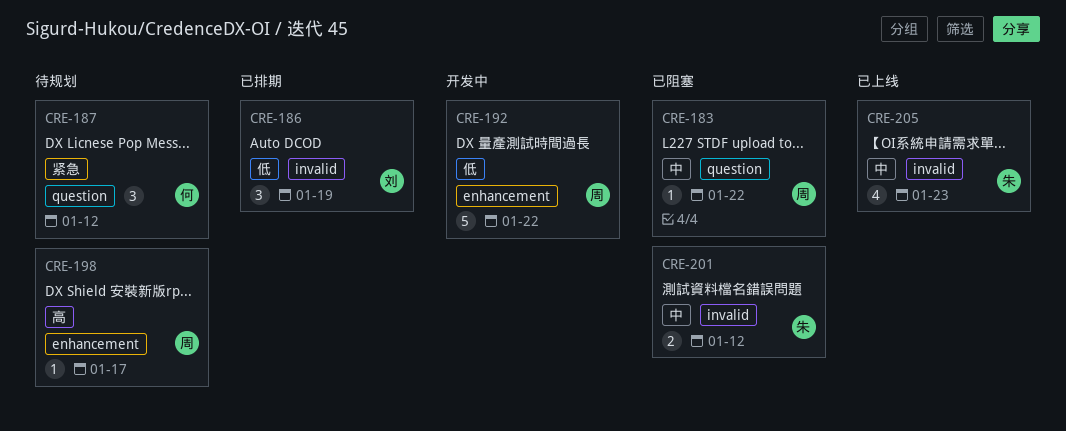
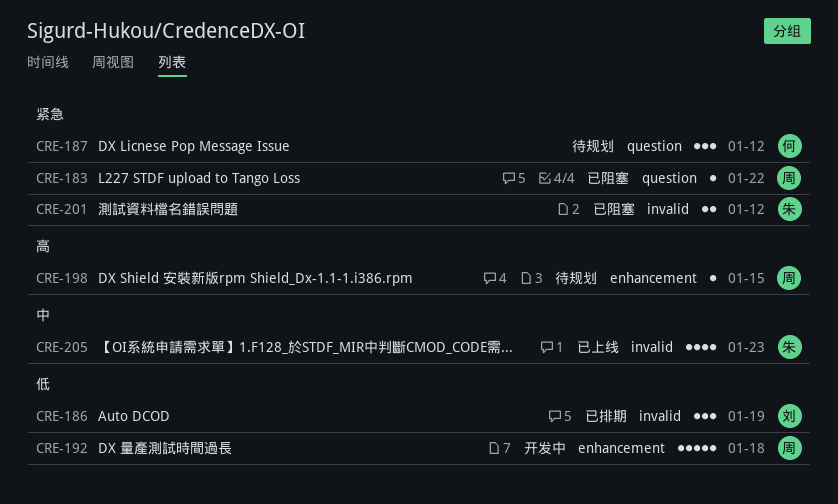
CRE-183, priority: 中 -> 紧急
CRE-192, due: Jan 22 -> Jan 18
CRE-198, due: Jan 17 -> Jan 15
CRE-201, priority: 中 -> 紧急

